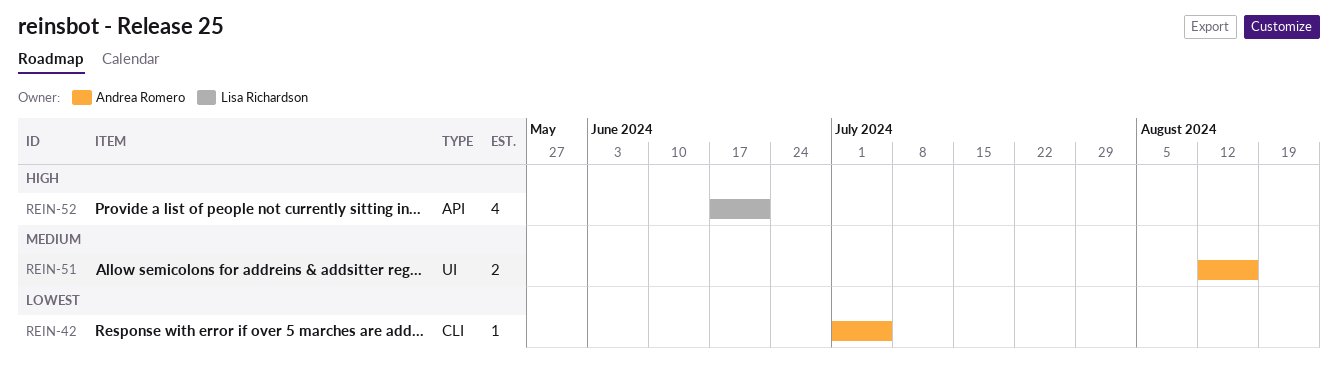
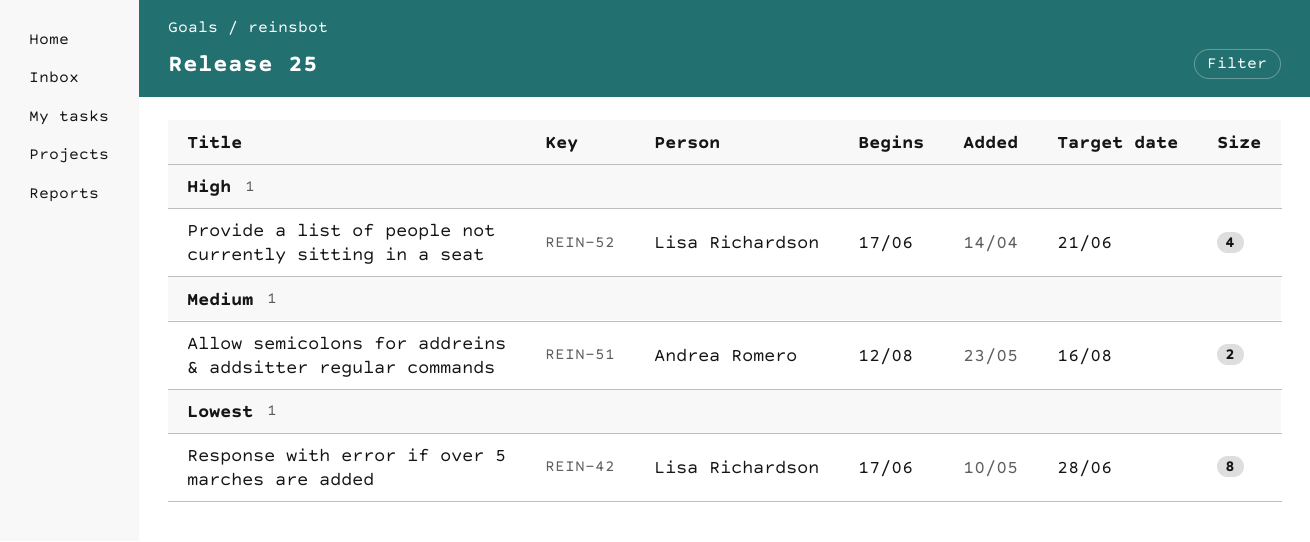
REIN-42, owner: Andrea Romero -> Lisa Richardson
REIN-42, estimate: 1 -> 8
REIN-42, start: Jul 1 -> Jun 17
REIN-42, due: Jul 5 -> Jun 28

